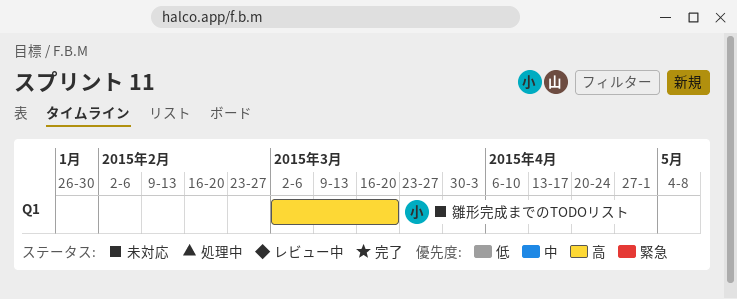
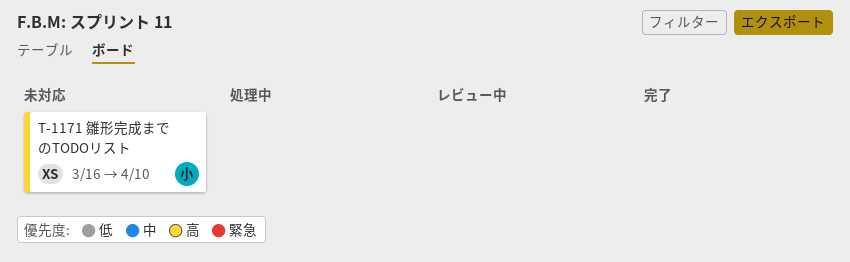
雛形完成までのTODOリスト, start: Mar 2 -> Mar 16
雛形完成までのTODOリスト, due: Mar 20 -> Apr 10

